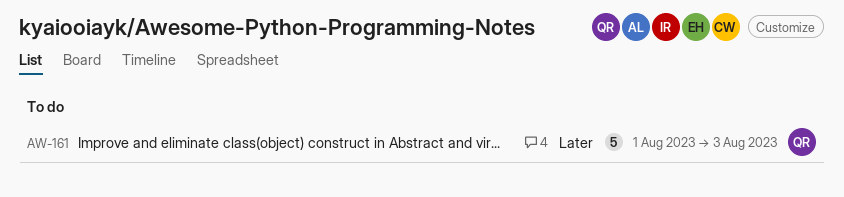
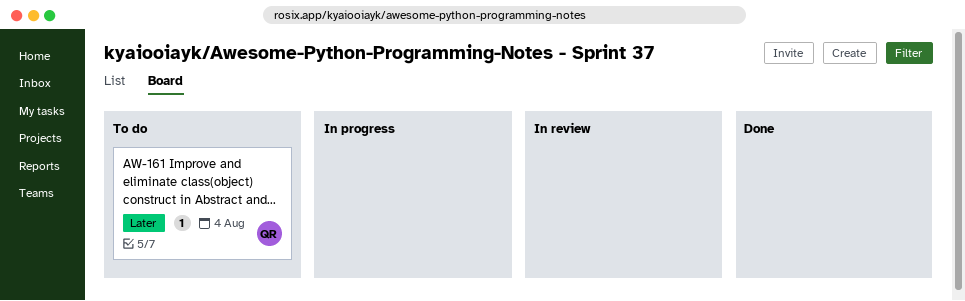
AW-161, estimate: 5 -> 1
AW-161, due: Aug 3 -> Aug 4

